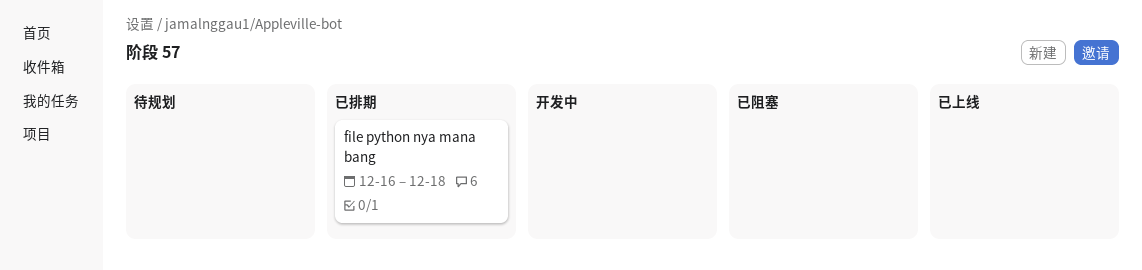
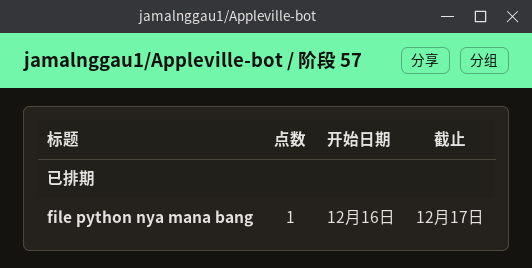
file python nya mana bang, due: Dec 18 -> Dec 17

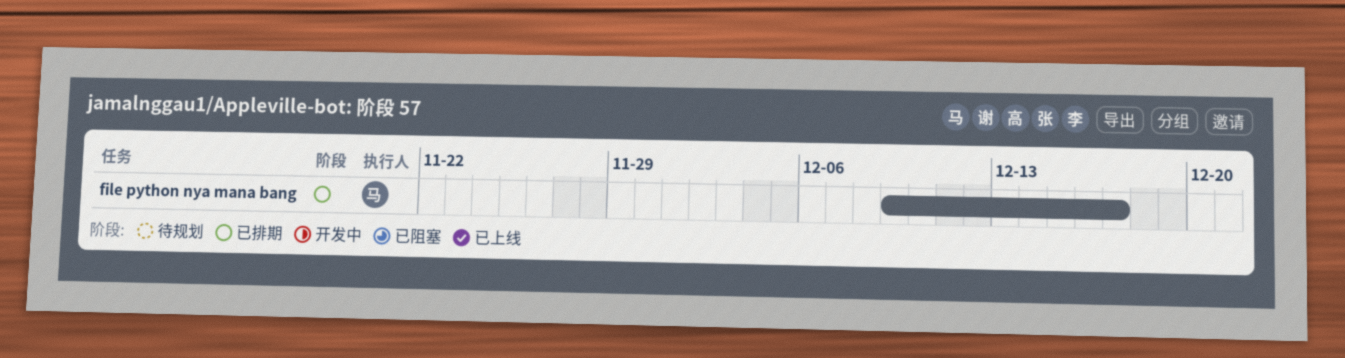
file python nya mana bang, start: Dec 16 -> Dec 9

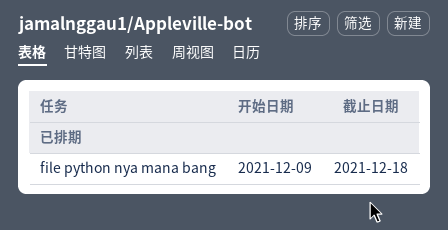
file python nya mana bang, due: Dec 17 -> Dec 18

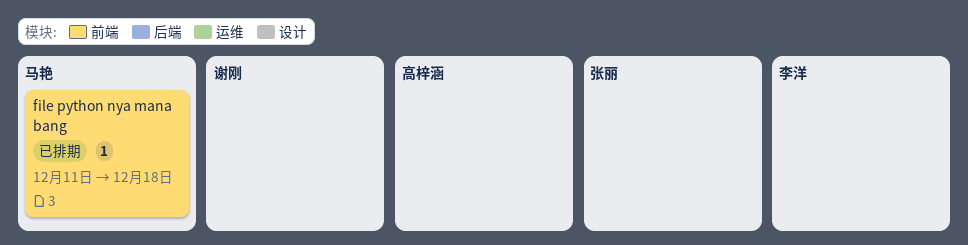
file python nya mana bang, start: Dec 9 -> Dec 11

